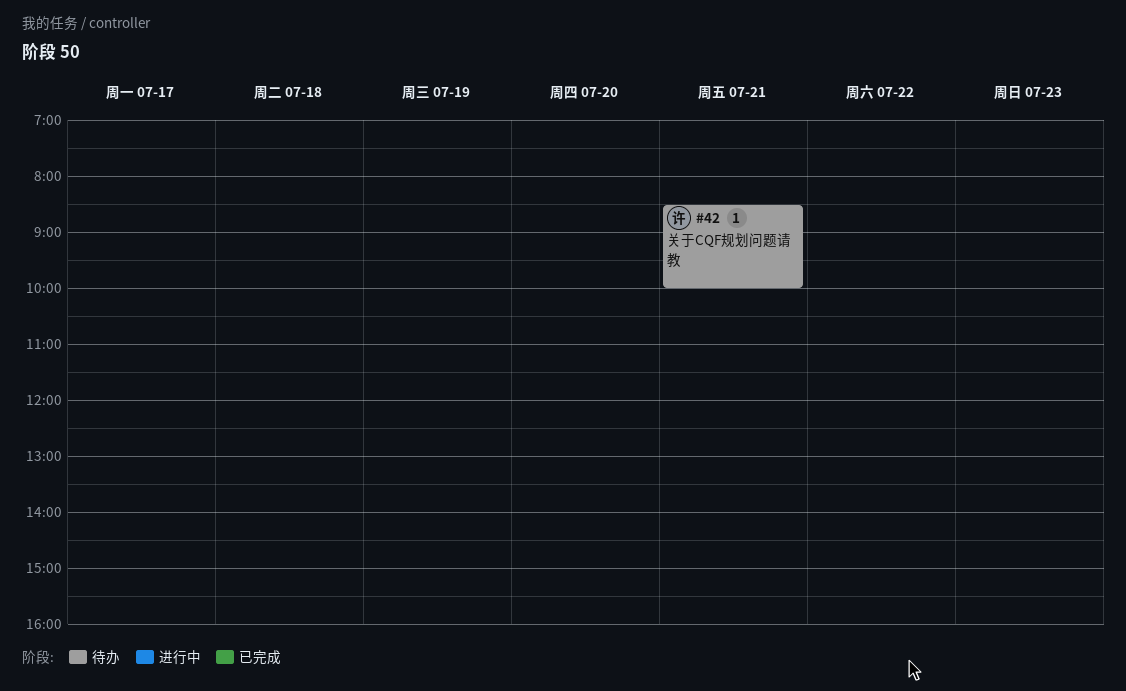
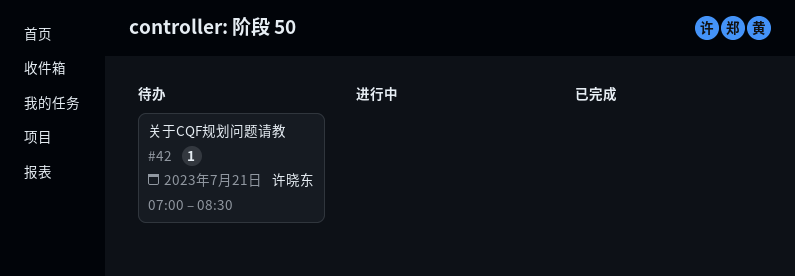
#42, begins: 08:30 -> 07:00
#42, ends: 10:00 -> 08:30

